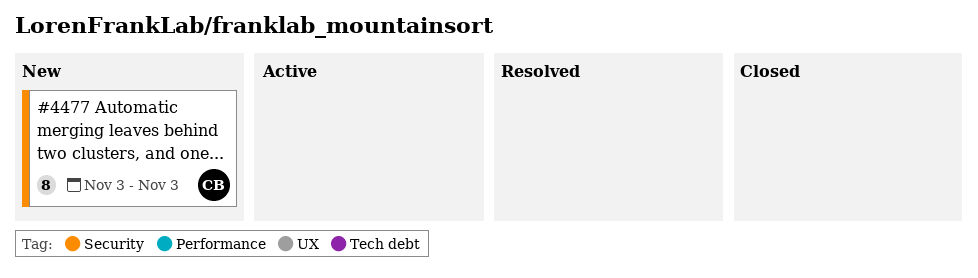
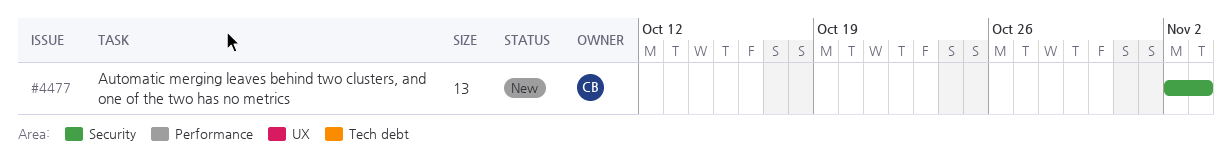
#4477, estimate: 8 -> 13
#4477, start: Nov 3 -> Nov 2

